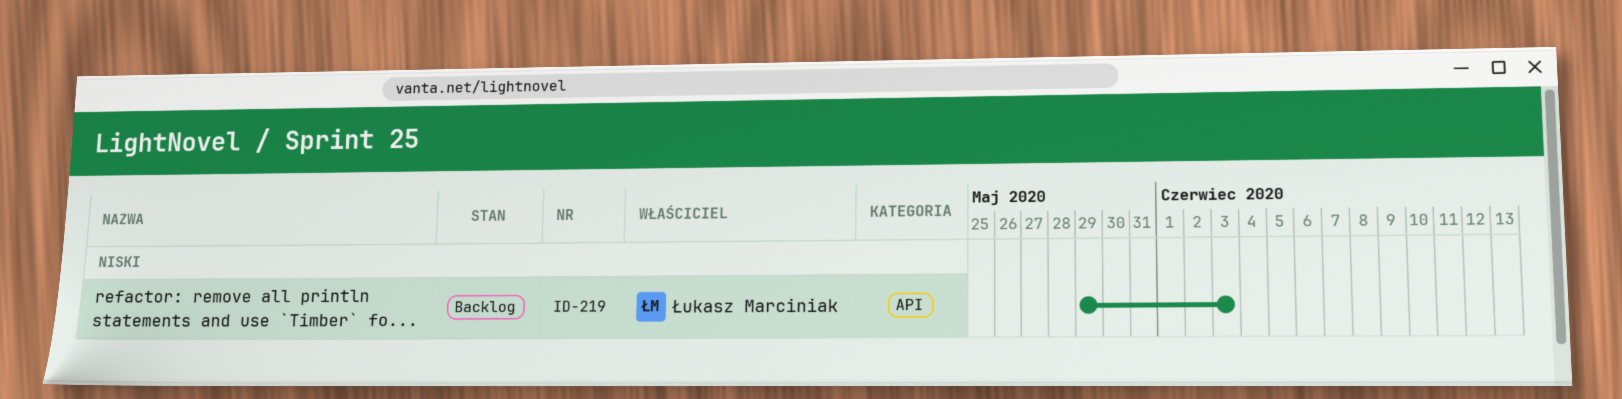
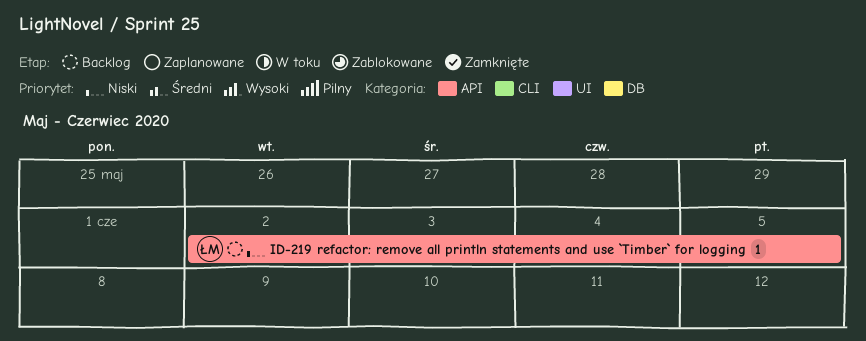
ID-219, start: May 29 -> Jun 2
ID-219, due: Jun 3 -> Jun 5

